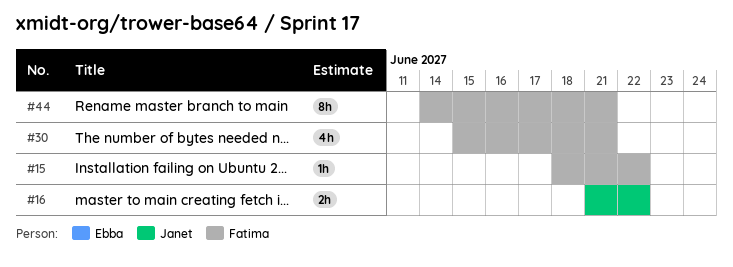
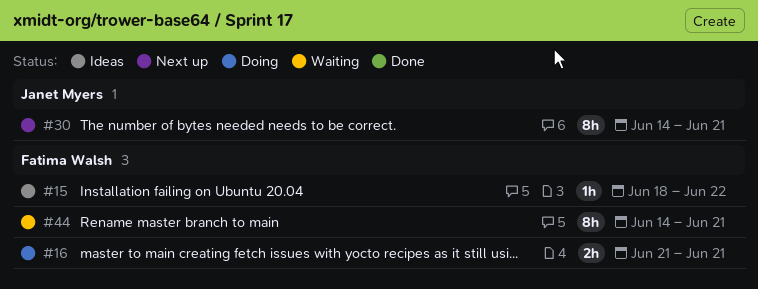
#16, owner: Janet Myers -> Fatima Walsh
#16, due: Jun 22 -> Jun 21
#30, owner: Fatima Walsh -> Janet Myers
#30, estimate: 4h -> 8h
#30, start: Jun 15 -> Jun 14

